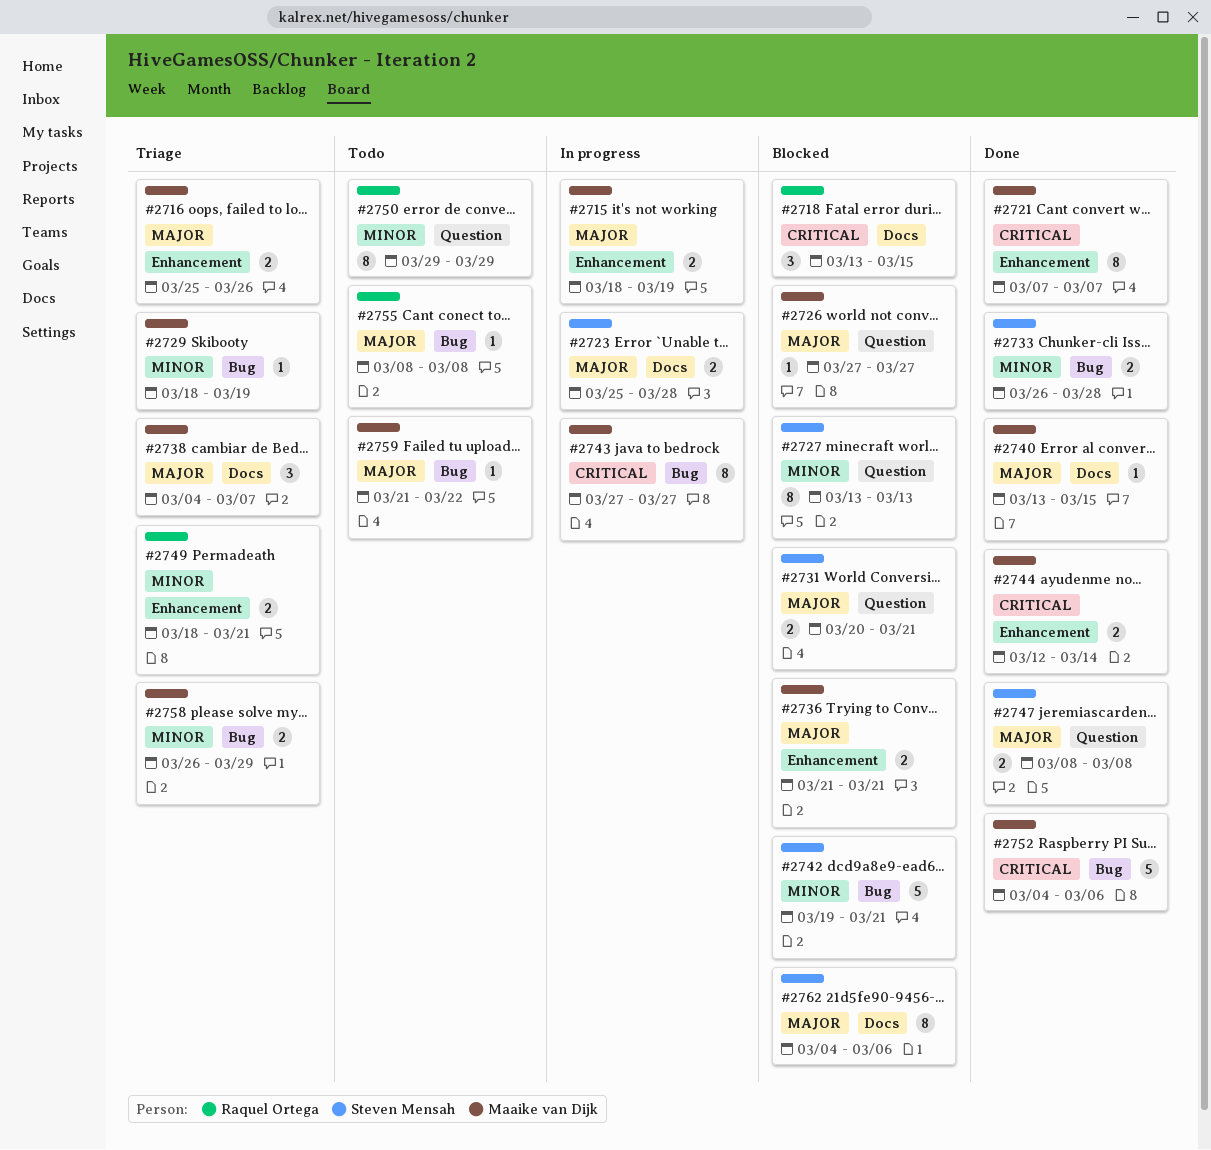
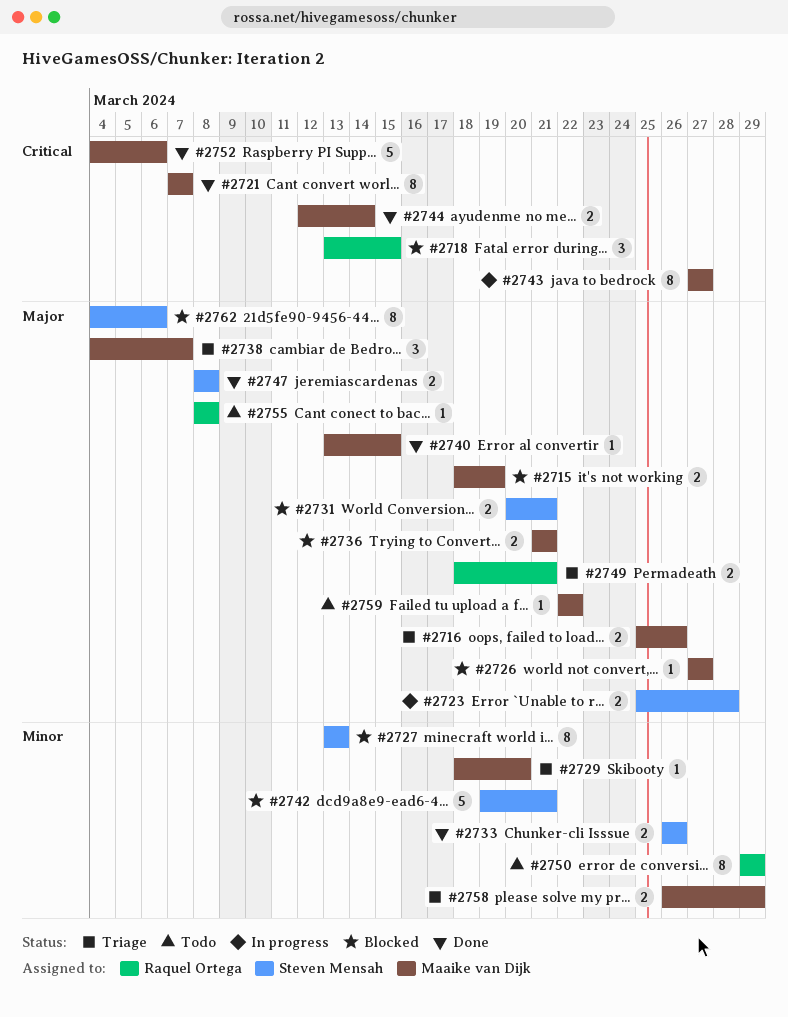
#2715, status: In progress -> Blocked
#2729, due: Mar 19 -> Mar 20
#2733, due: Mar 28 -> Mar 26
#2749, priority: Minor -> Major
#2759, start: Mar 21 -> Mar 22

